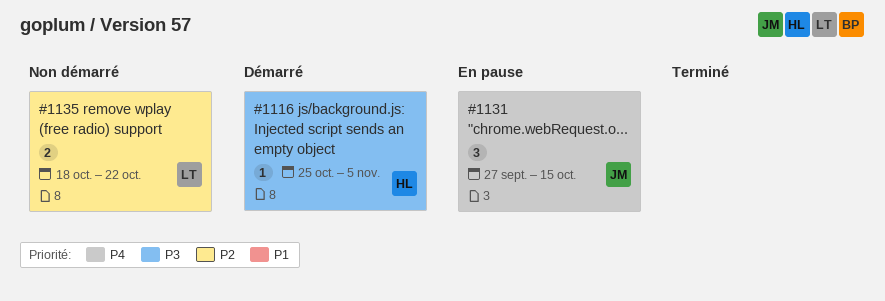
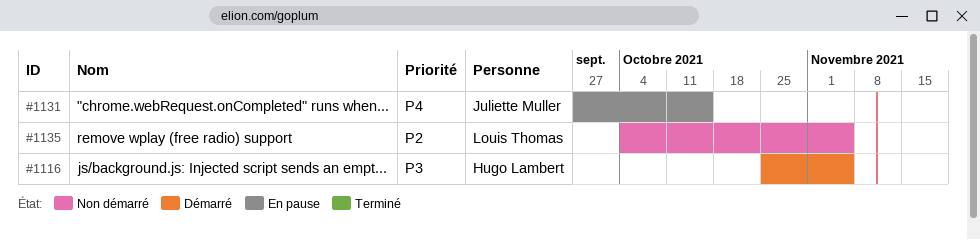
#1135, start: Oct 18 -> Oct 4
#1135, due: Oct 22 -> Nov 5

